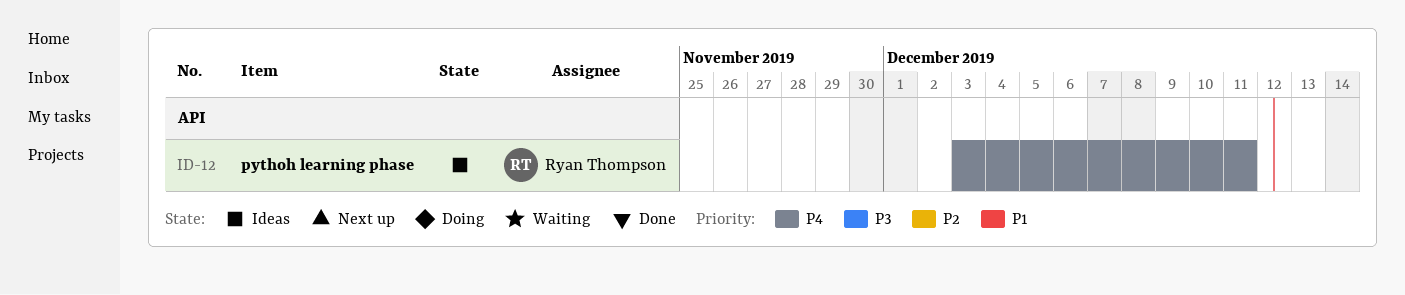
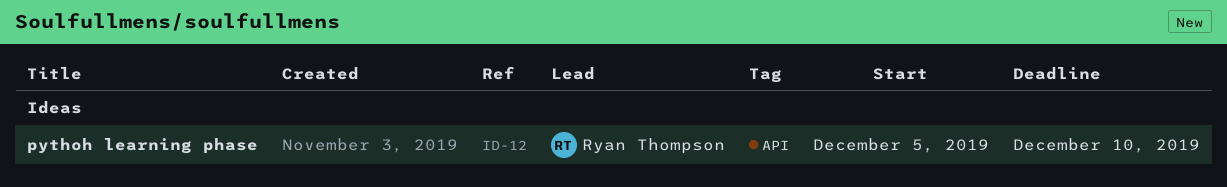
ID-12, start: Dec 3 -> Dec 5
ID-12, due: Dec 11 -> Dec 10

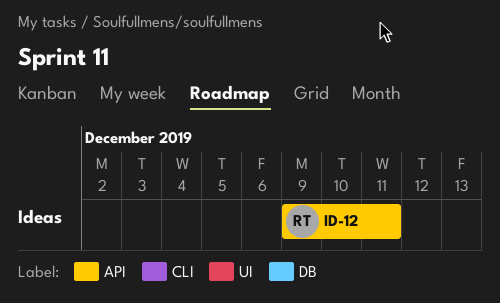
ID-12, start: Dec 5 -> Dec 9
ID-12, due: Dec 10 -> Dec 11

